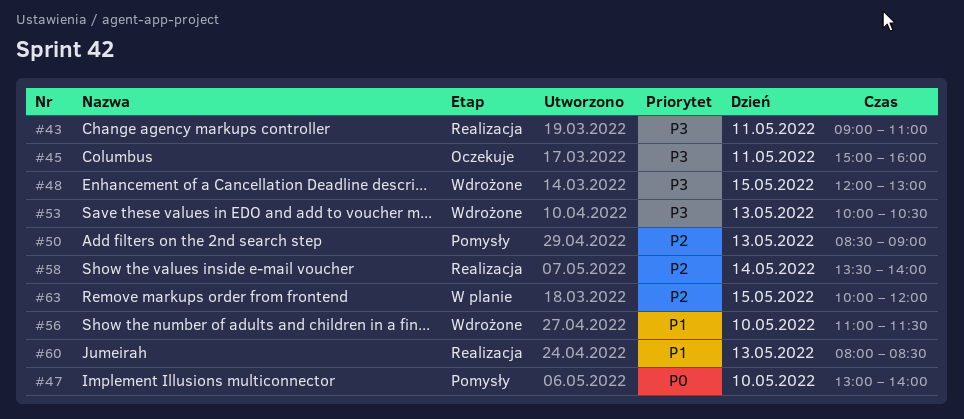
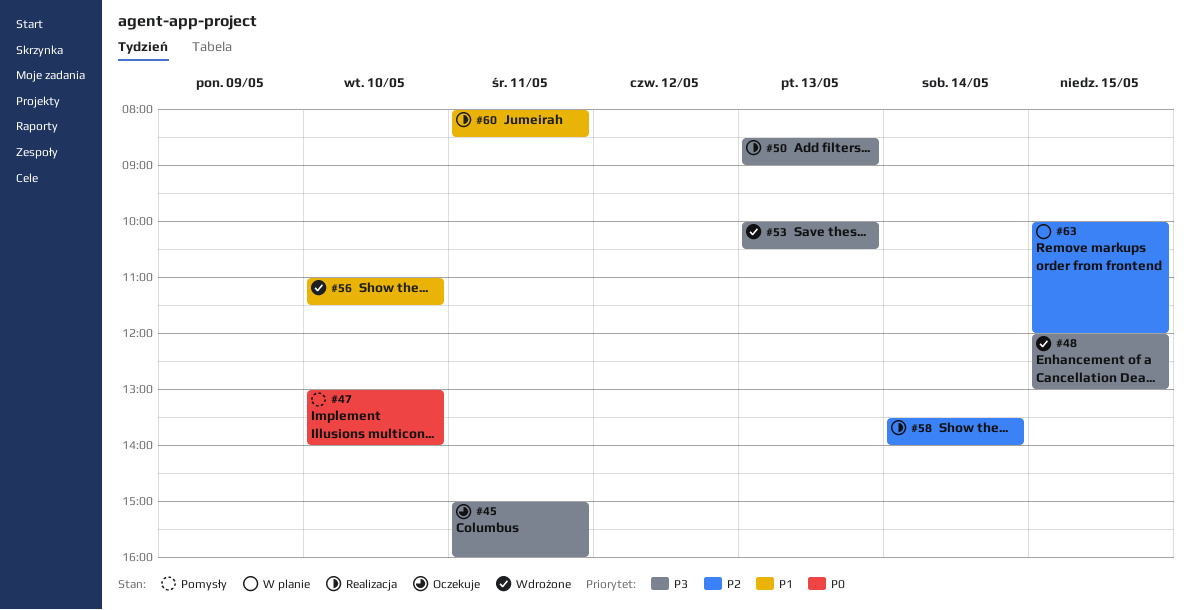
#43: present -> none
#50, status: Pomysły -> Realizacja
#50, priority: P2 -> P3
#60, day: May 13 -> May 11

